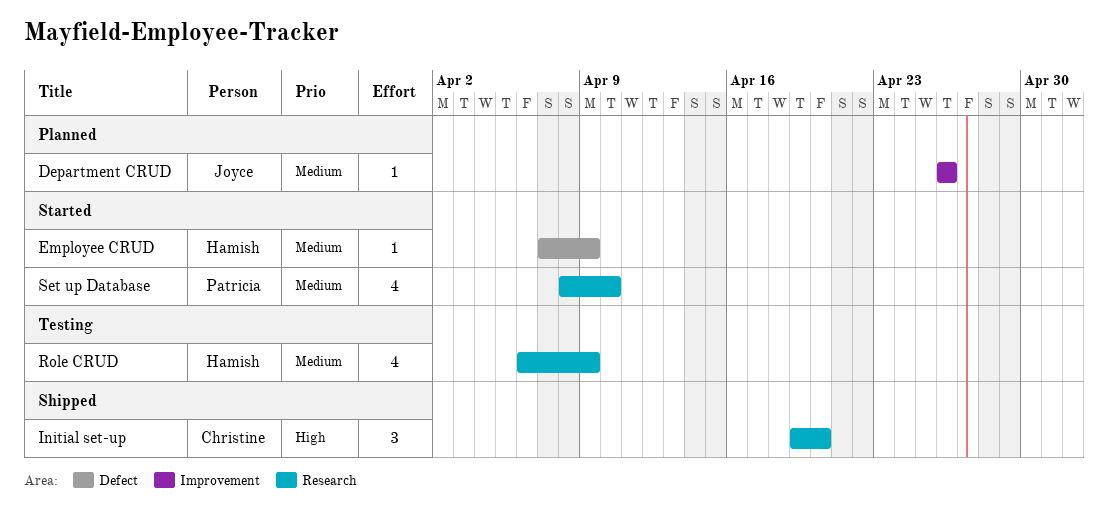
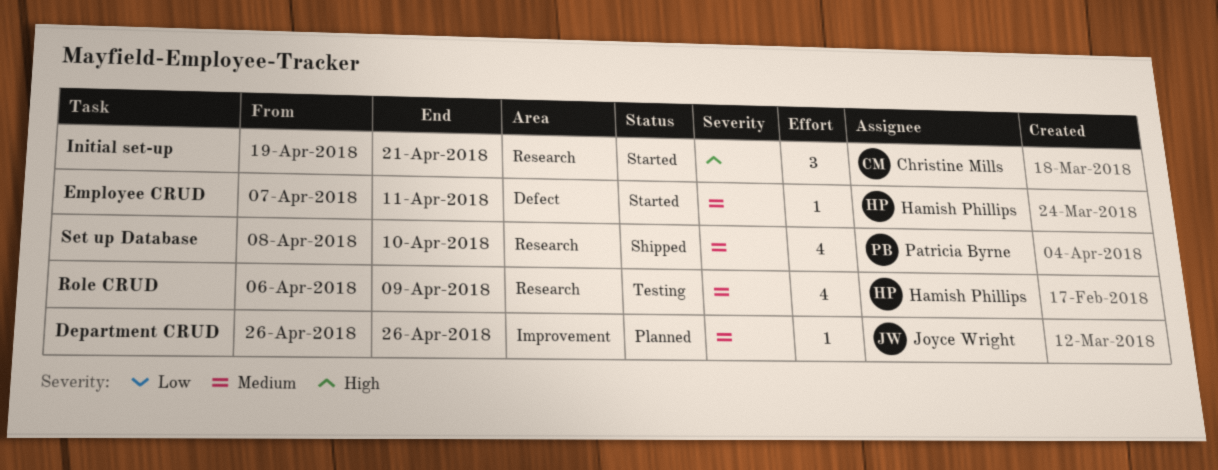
Employee CRUD, due: Apr 9 -> Apr 11
Initial set-up, status: Shipped -> Started
Initial set-up, due: Apr 20 -> Apr 21
Set up Database, status: Started -> Shipped

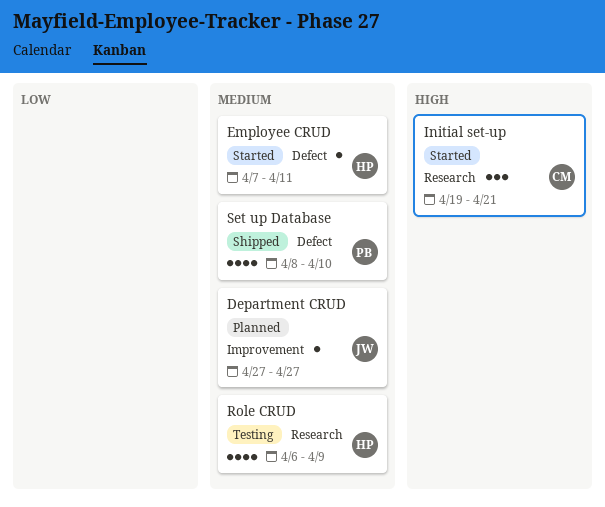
Department CRUD, start: Apr 26 -> Apr 27
Department CRUD, due: Apr 26 -> Apr 27
Set up Database, label: Research -> Defect

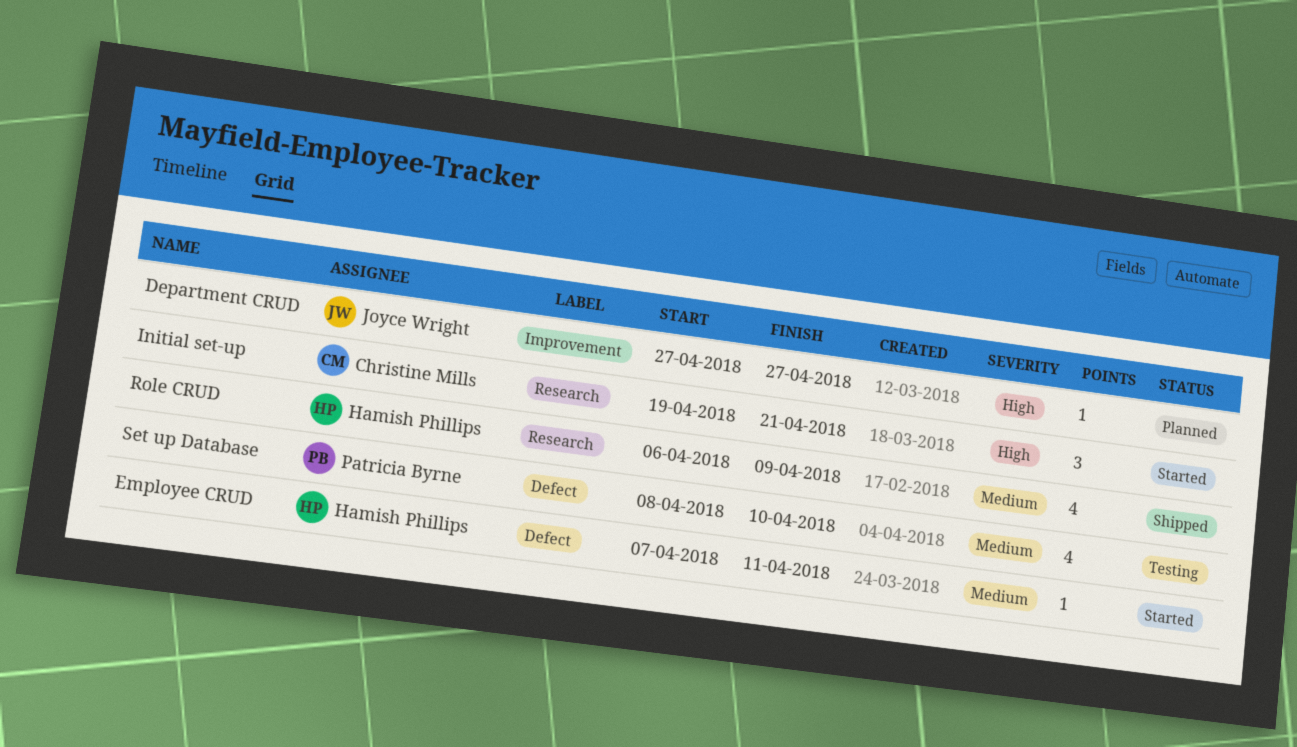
Department CRUD, priority: Medium -> High
Role CRUD, status: Testing -> Shipped
Set up Database, status: Shipped -> Testing

